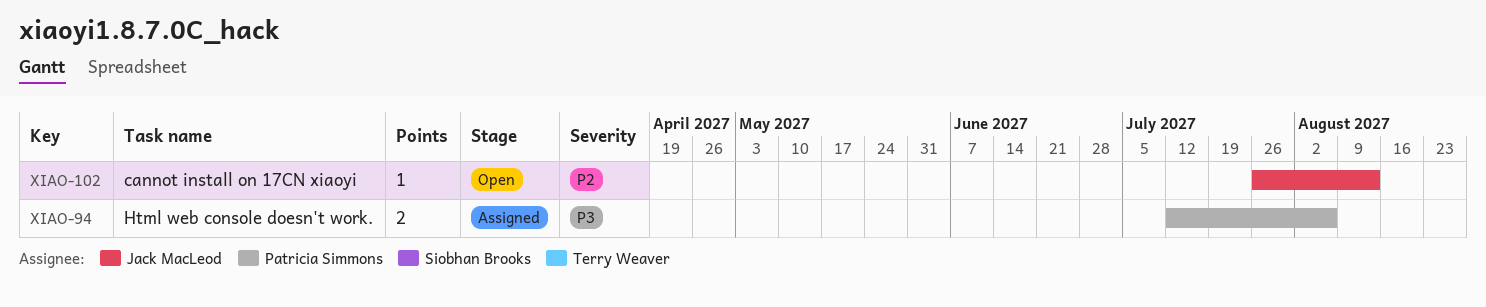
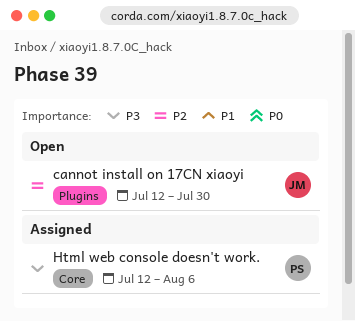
cannot install on 17CN xiaoyi, start: Jul 26 -> Jul 12
cannot install on 17CN xiaoyi, due: Aug 13 -> Jul 30

